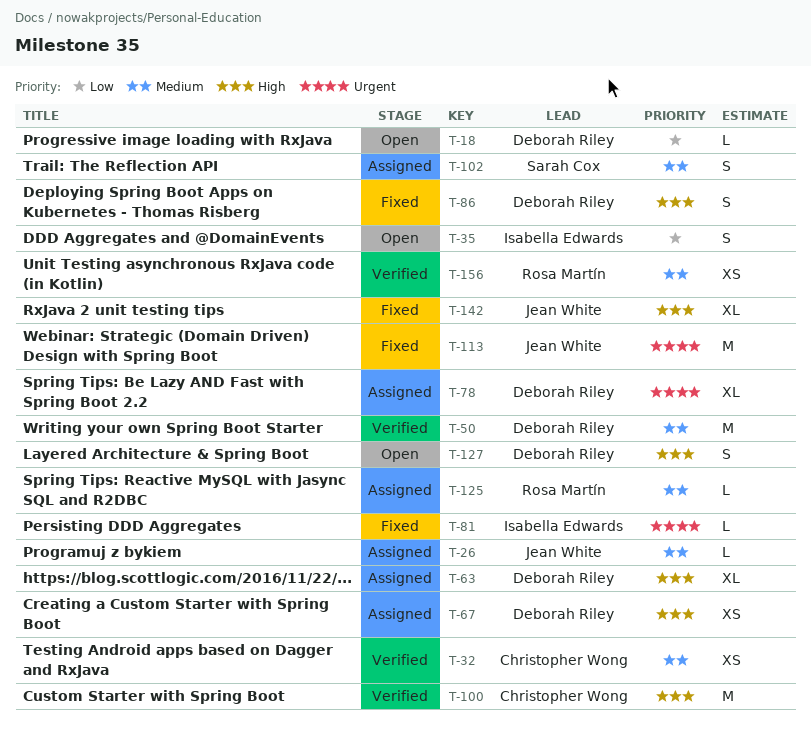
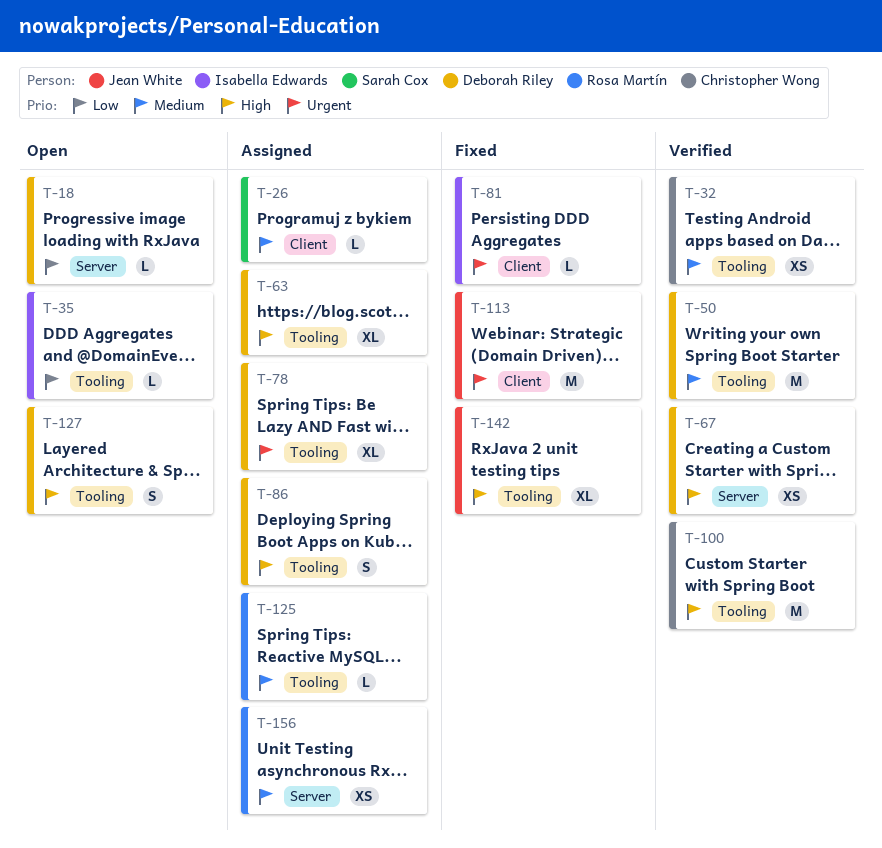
T-26, owner: Jean White -> Sarah Cox
T-35, estimate: S -> L
T-67, status: Assigned -> Verified
T-86, status: Fixed -> Assigned
T-102: present -> none
T-156, status: Verified -> Assigned

